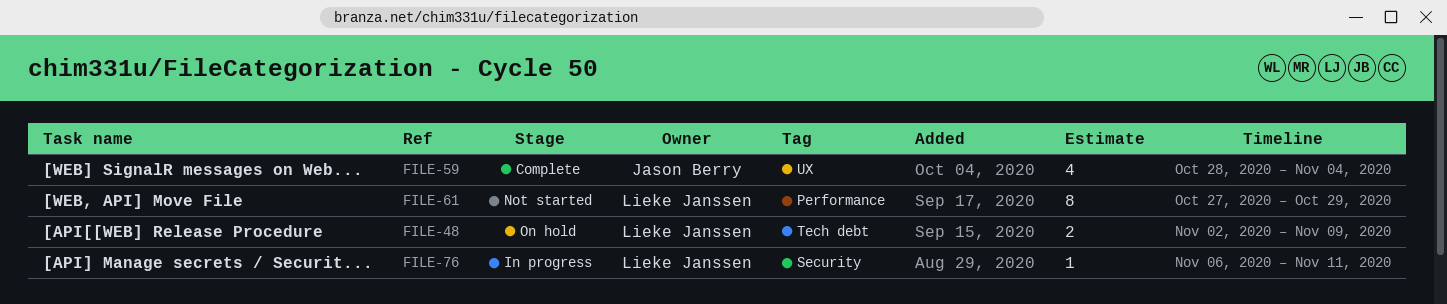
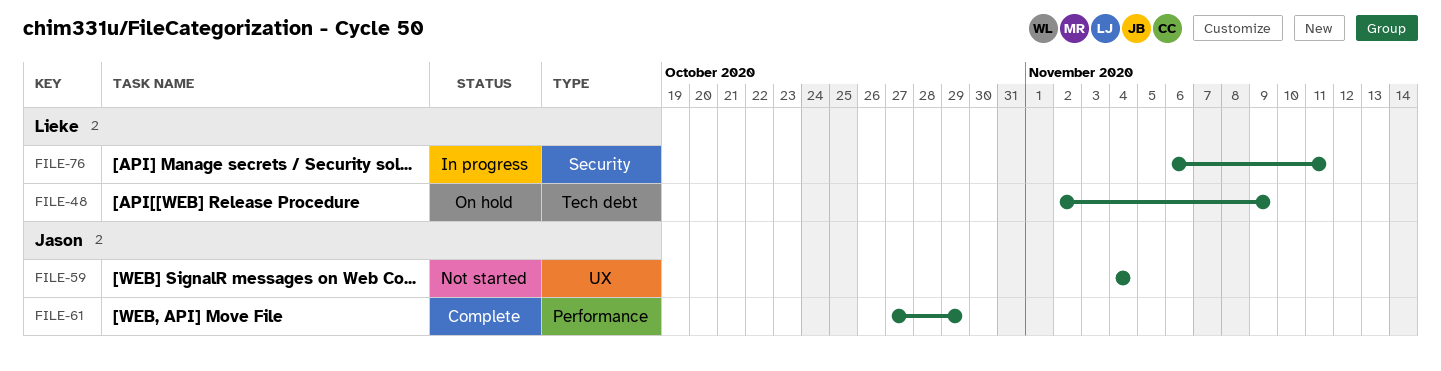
FILE-59, status: Complete -> Not started
FILE-59, start: Oct 28 -> Nov 4
FILE-61, status: Not started -> Complete
FILE-61, owner: Lieke Janssen -> Jason Berry

